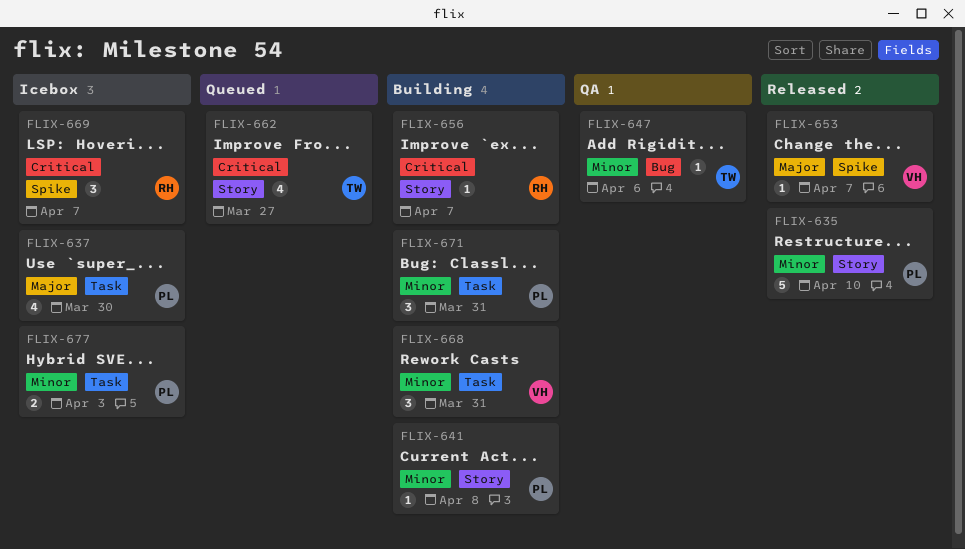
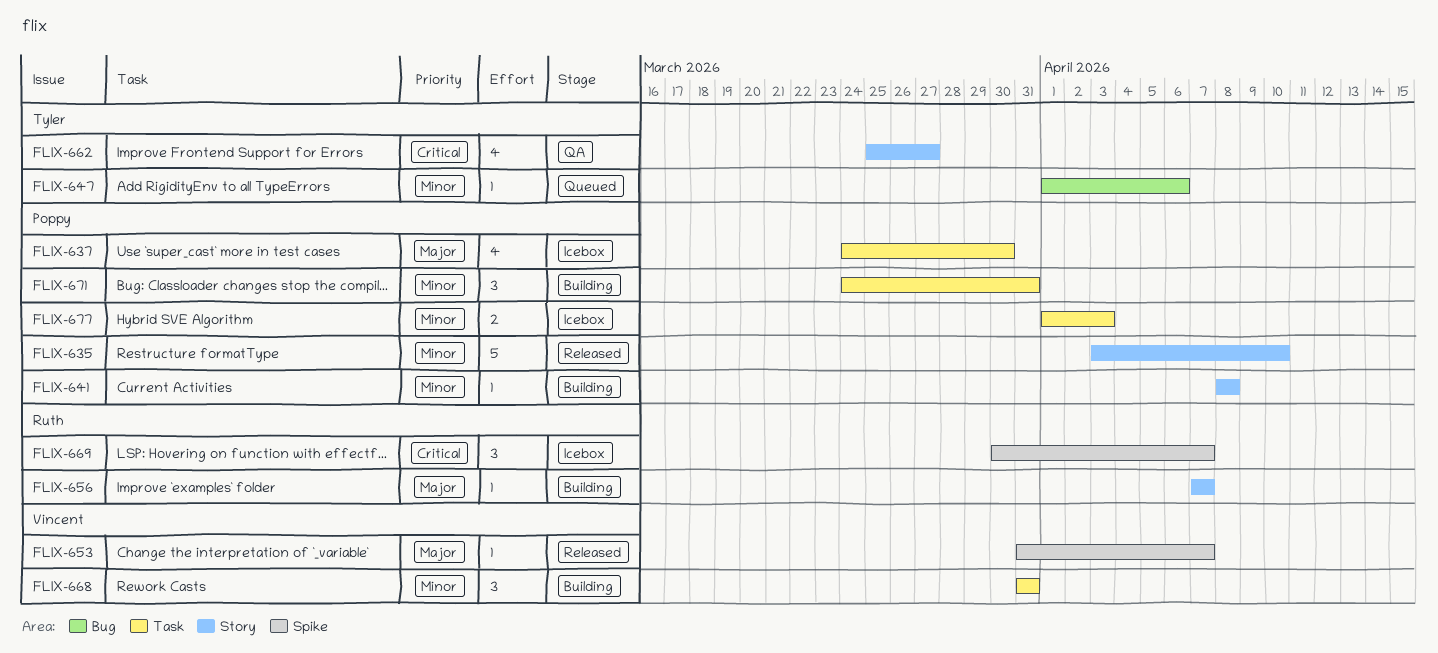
FLIX-647, status: QA -> Queued
FLIX-656, priority: Critical -> Major
FLIX-662, status: Queued -> QA

